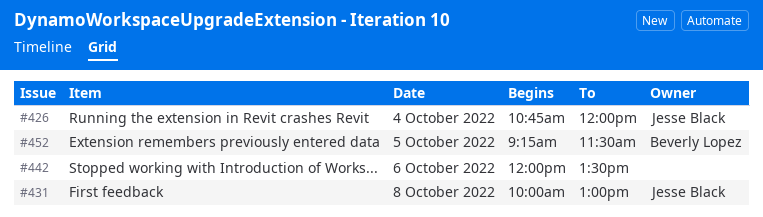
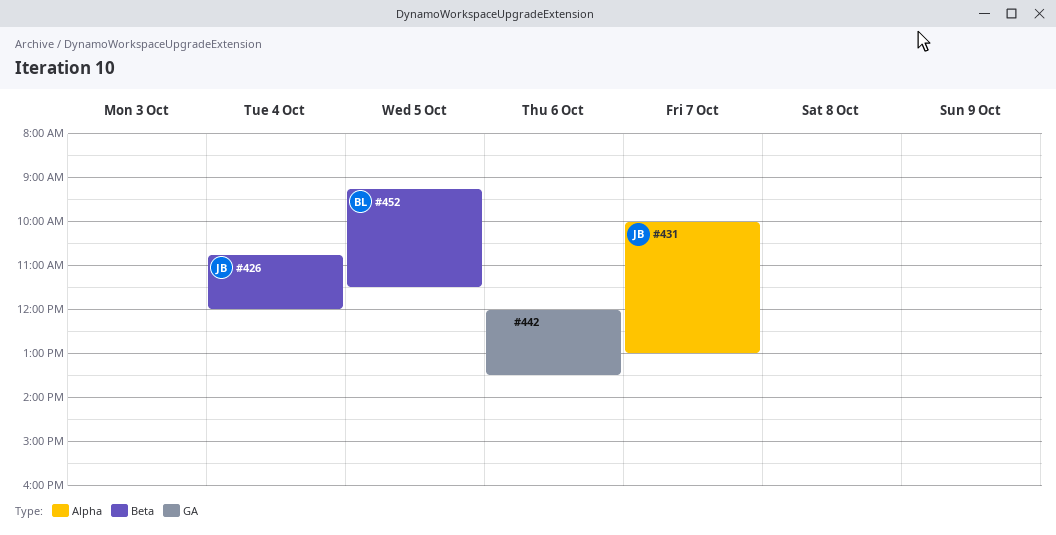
#431, day: Oct 8 -> Oct 7

